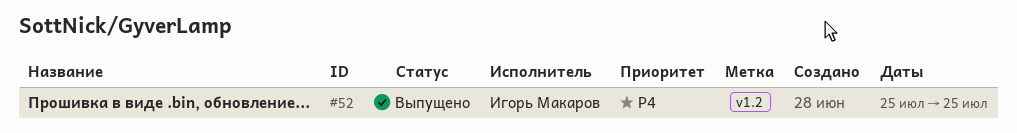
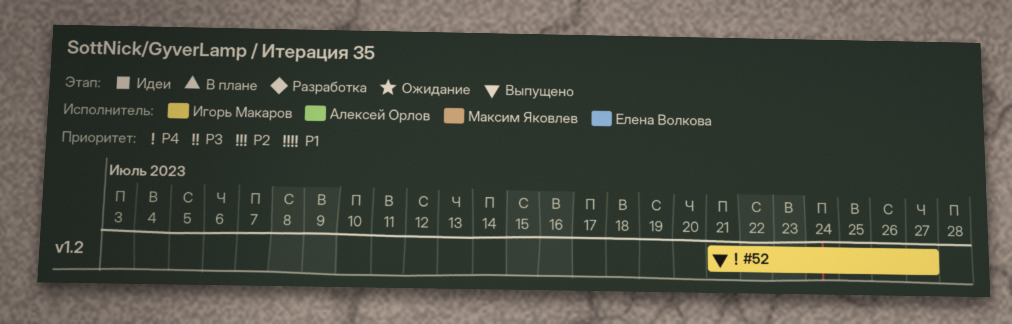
#52, start: Jul 25 -> Jul 21
#52, due: Jul 25 -> Jul 27

